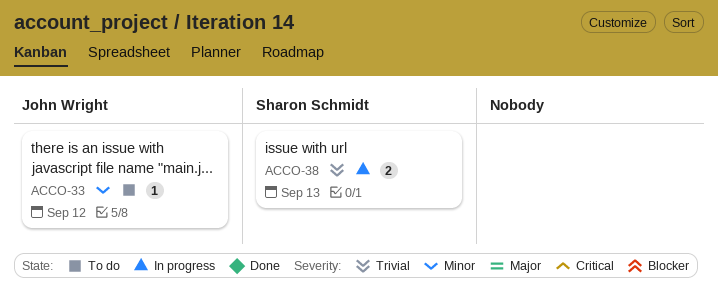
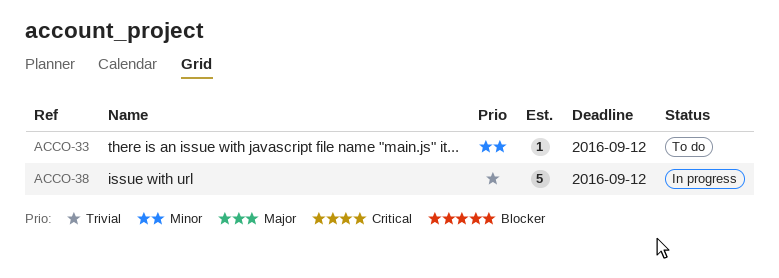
ACCO-38, estimate: 2 -> 5
ACCO-38, due: Sep 13 -> Sep 12

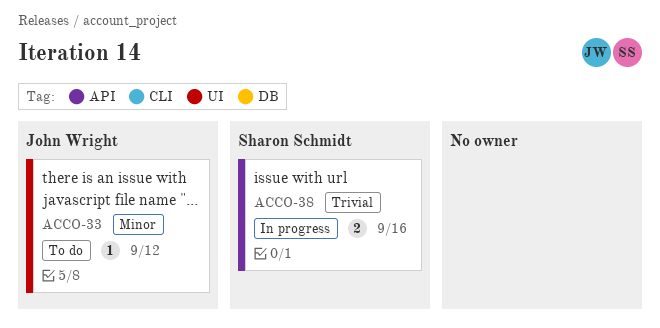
ACCO-38, estimate: 5 -> 2
ACCO-38, due: Sep 12 -> Sep 16

